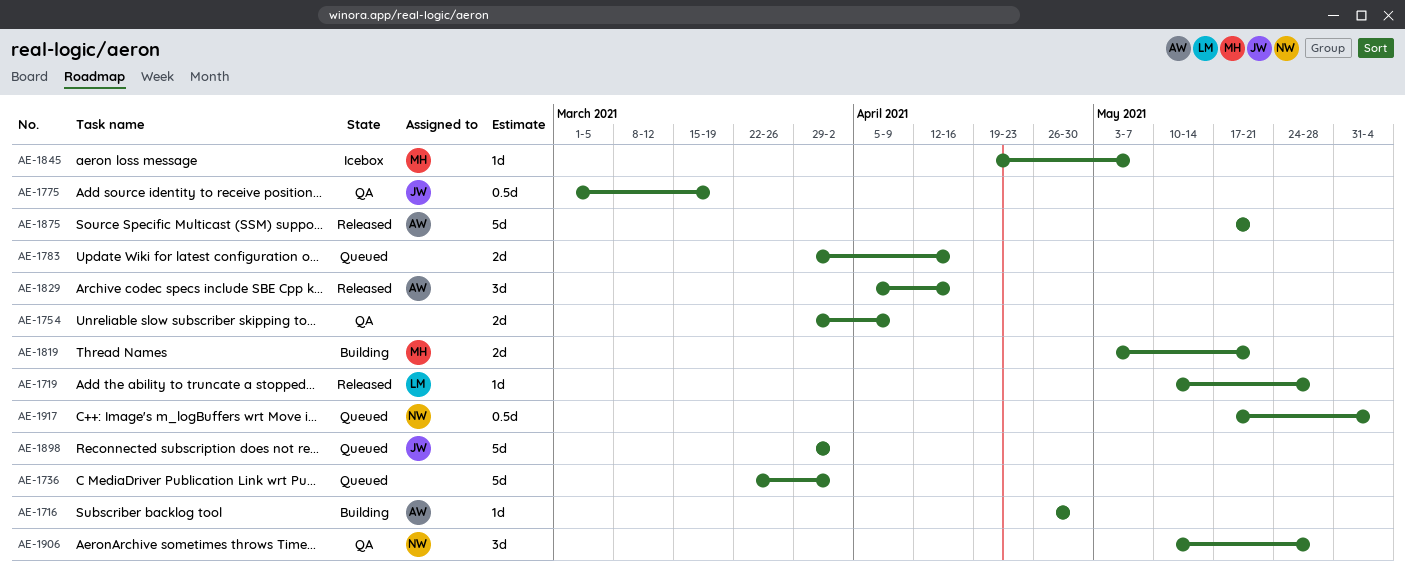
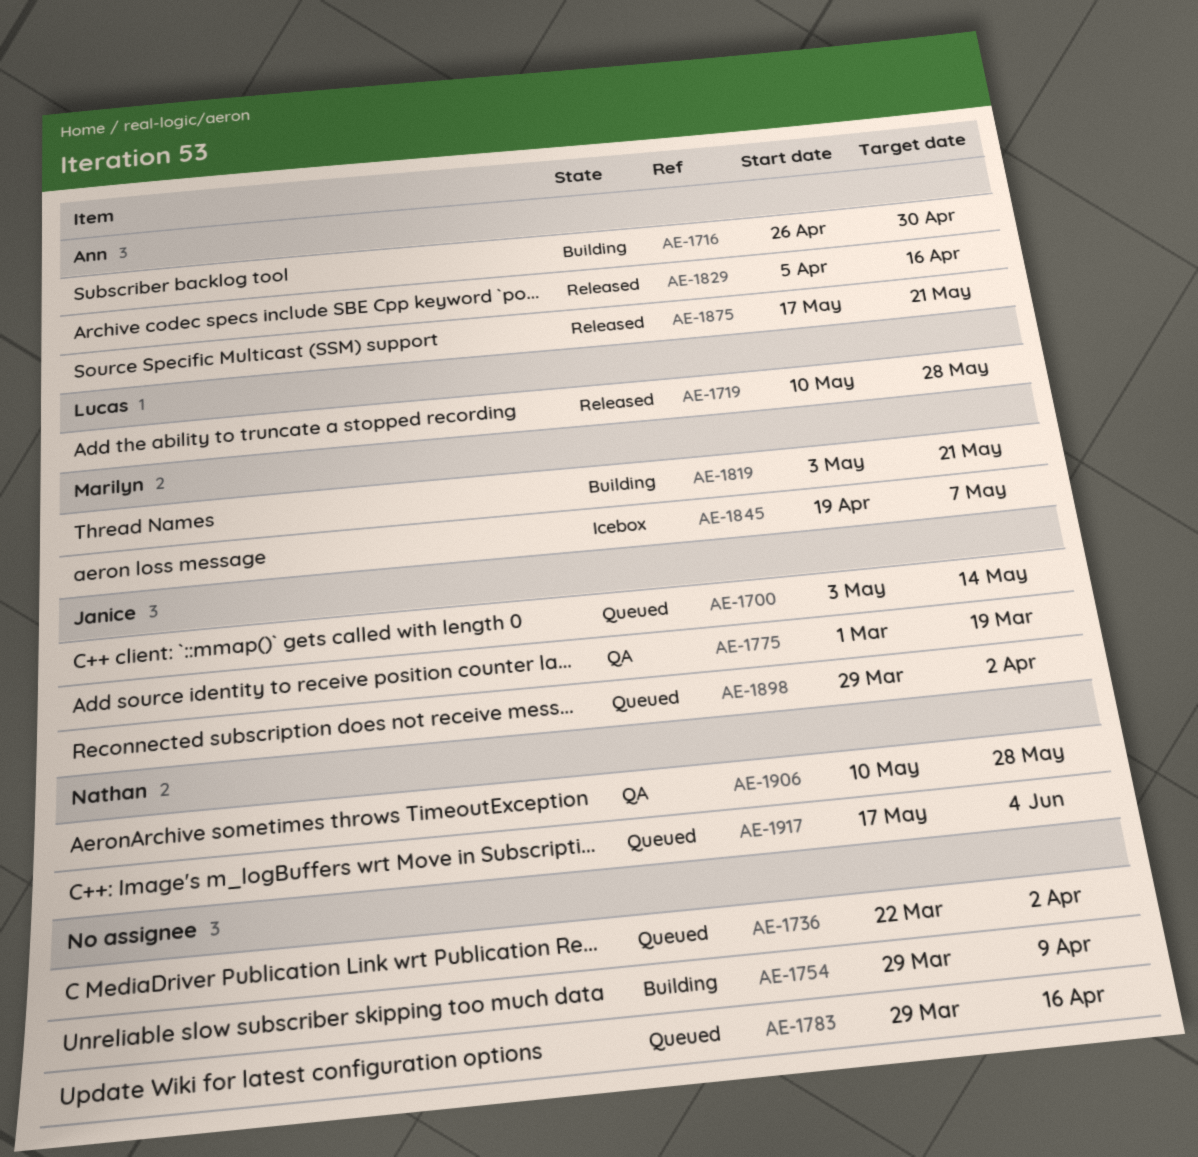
AE-1700: none -> present
AE-1754, status: QA -> Building

